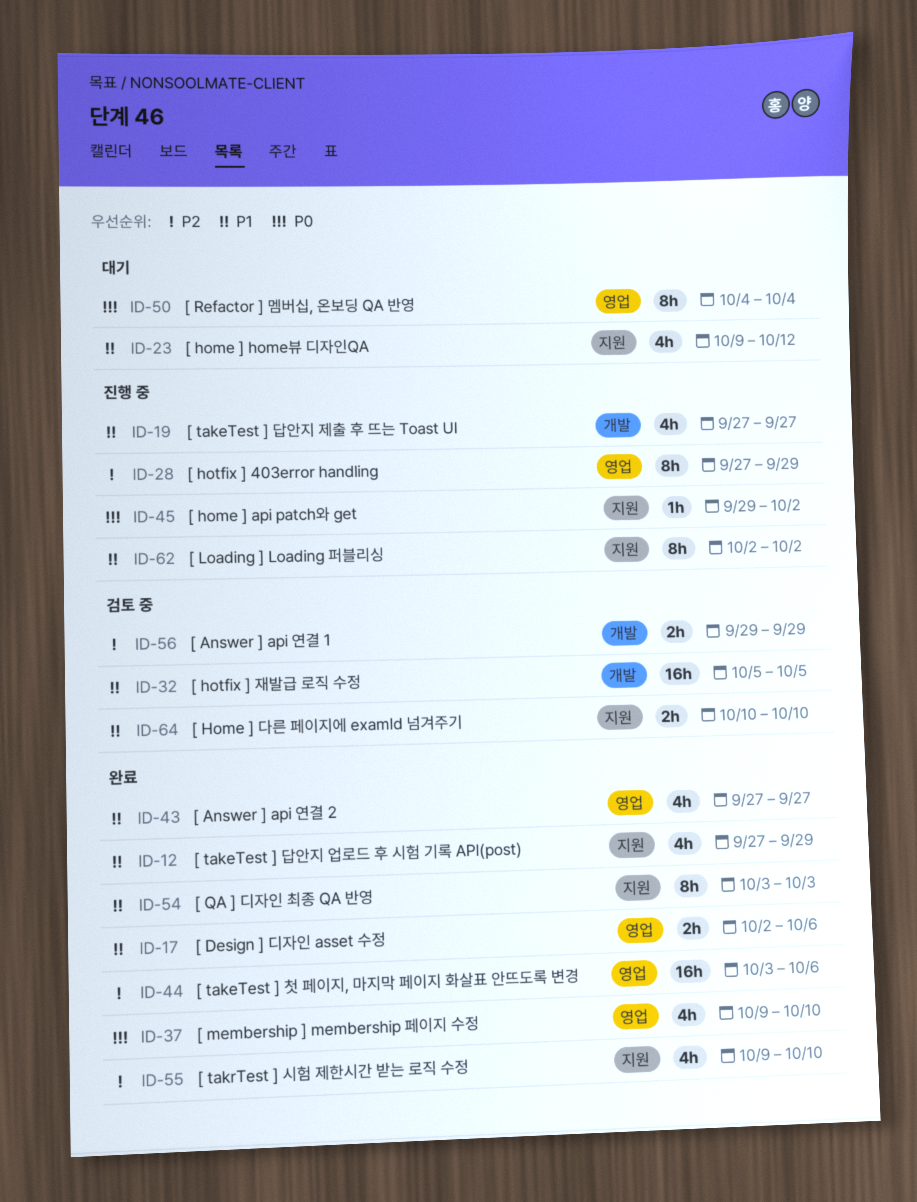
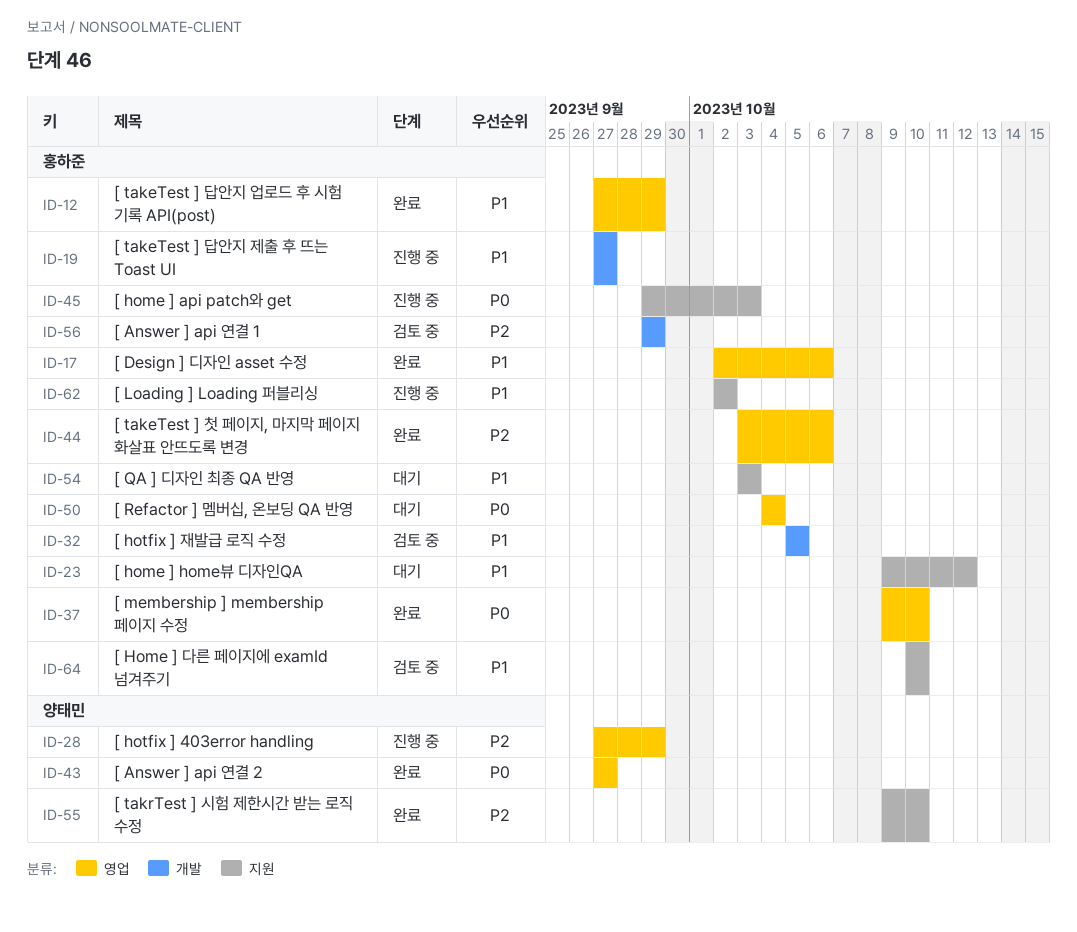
ID-12, label: 지원 -> 영업
ID-43, priority: P1 -> P0
ID-45, due: Oct 2 -> Oct 3
ID-54, status: 완료 -> 대기

